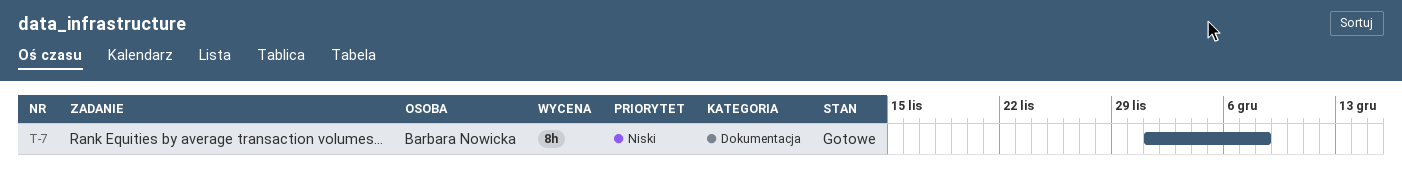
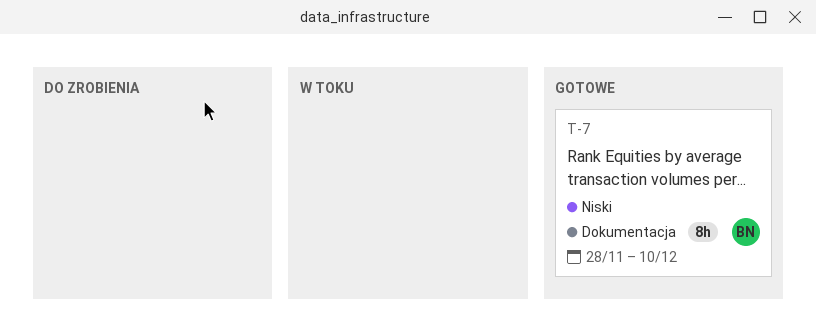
T-7, start: Dec 1 -> Nov 28
T-7, due: Dec 8 -> Dec 10

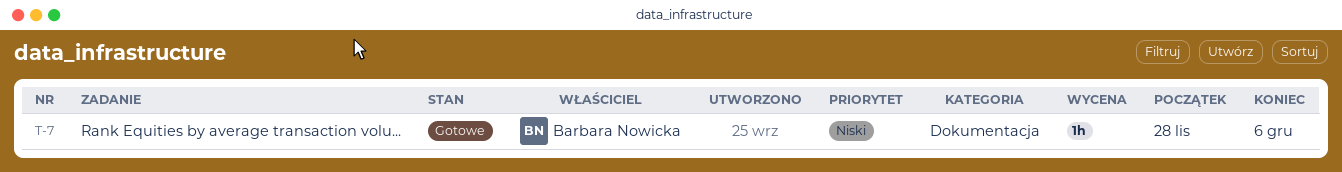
T-7, estimate: 8h -> 1h
T-7, due: Dec 10 -> Dec 6

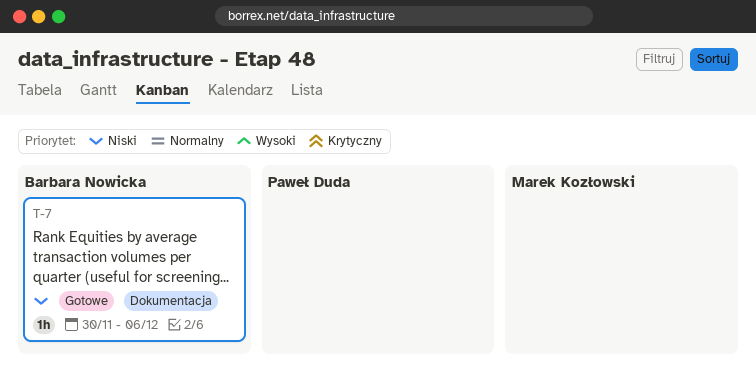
T-7, start: Nov 28 -> Nov 30

